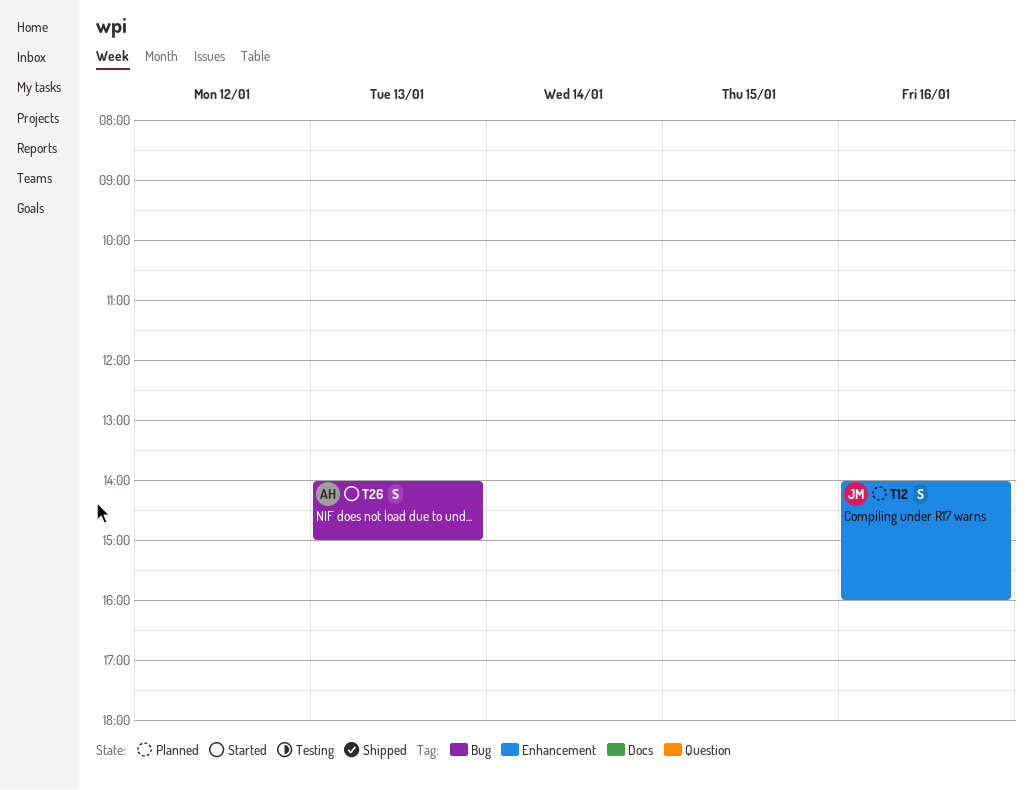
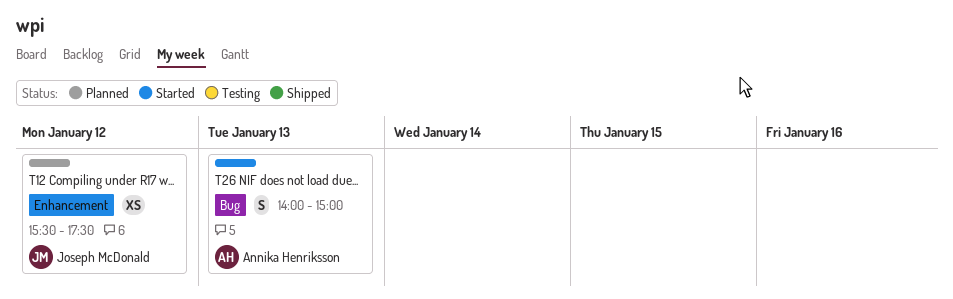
T12, estimate: S -> XS
T12, day: Jan 16 -> Jan 12
T12, begins: 14:00 -> 15:30
T12, ends: 16:00 -> 17:30

